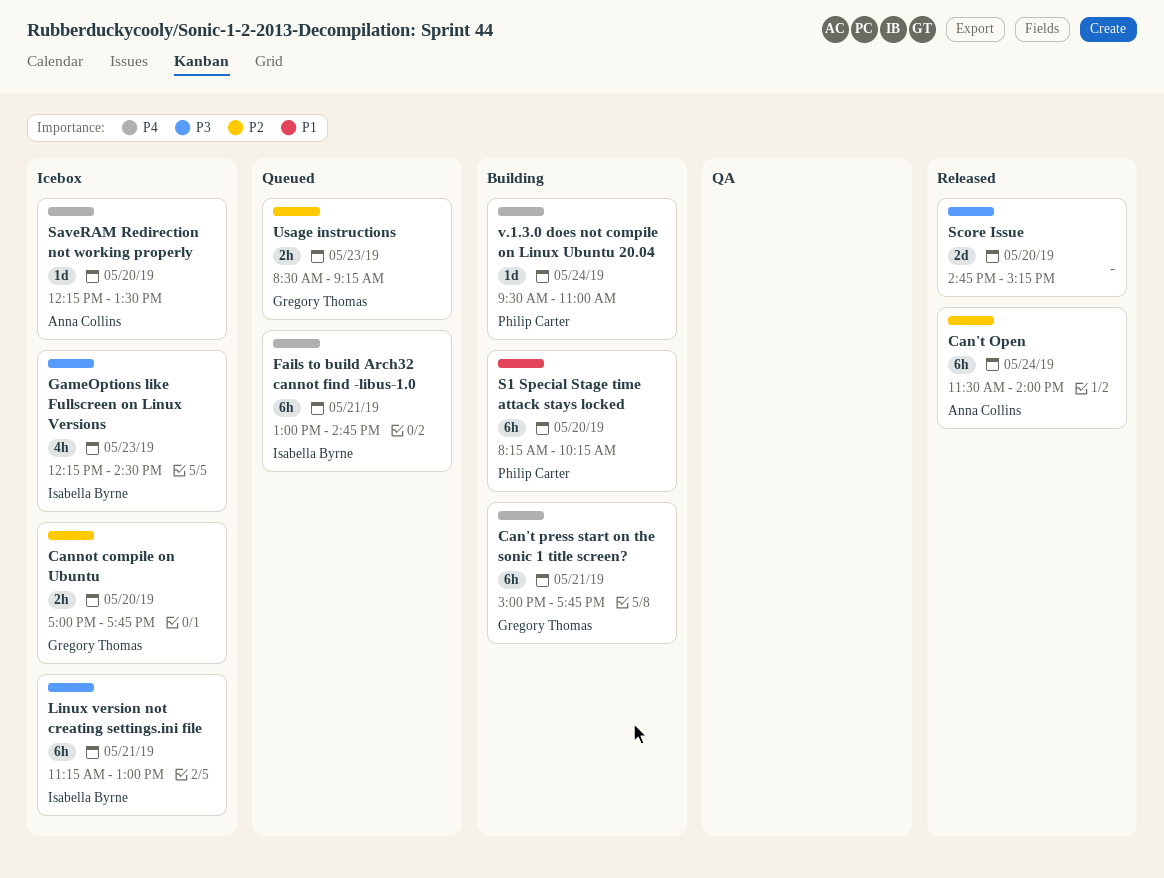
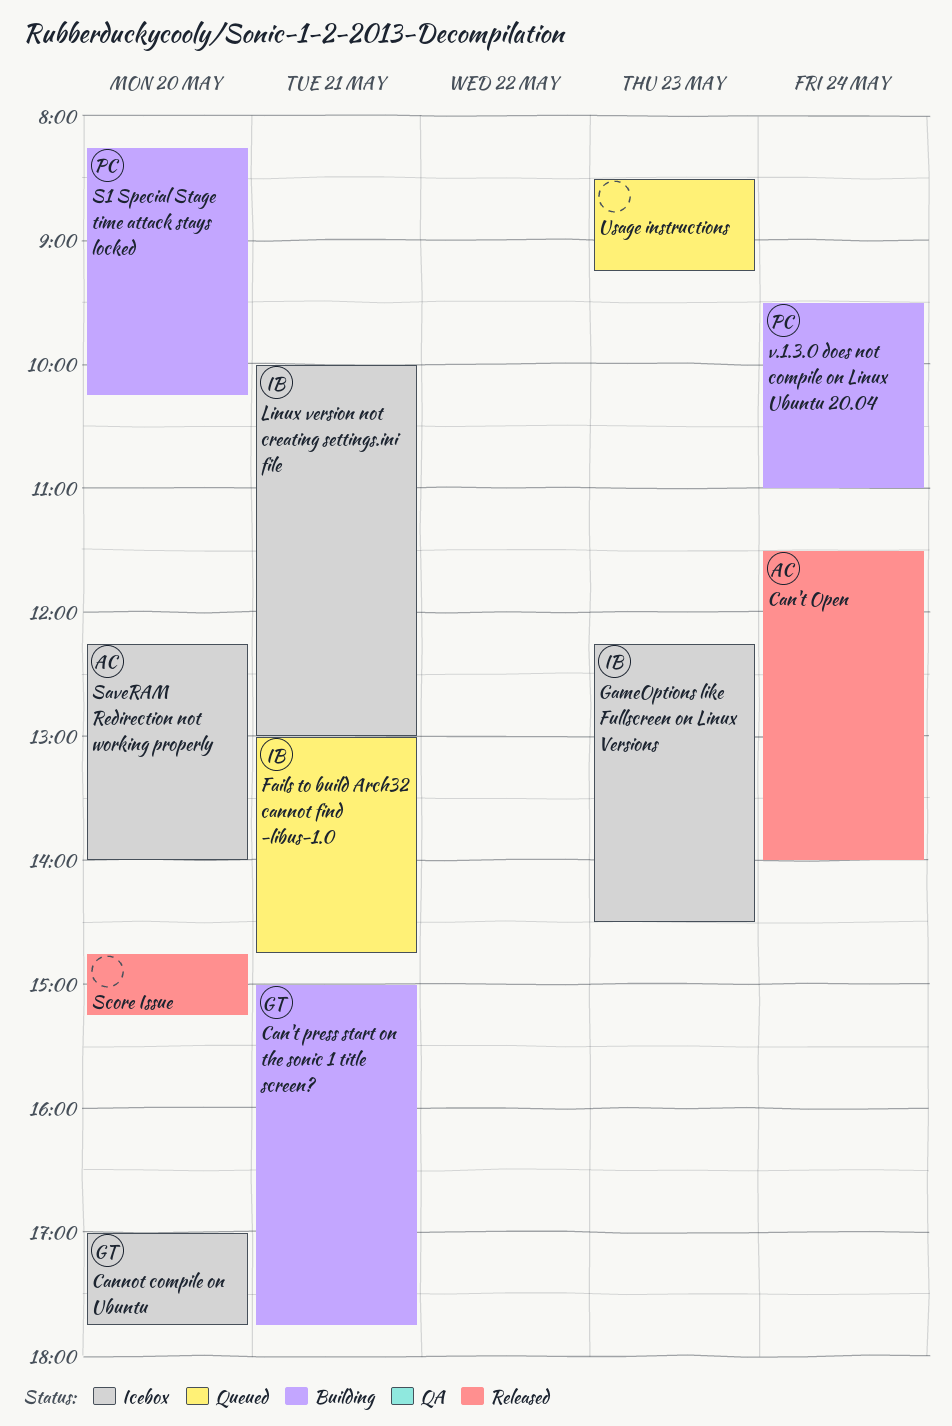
Linux version not creating settings.ini file, begins: 11:15 -> 10:00
SaveRAM Redirection not working properly, ends: 13:30 -> 14:00
Usage instructions, owner: Gregory Thomas -> none

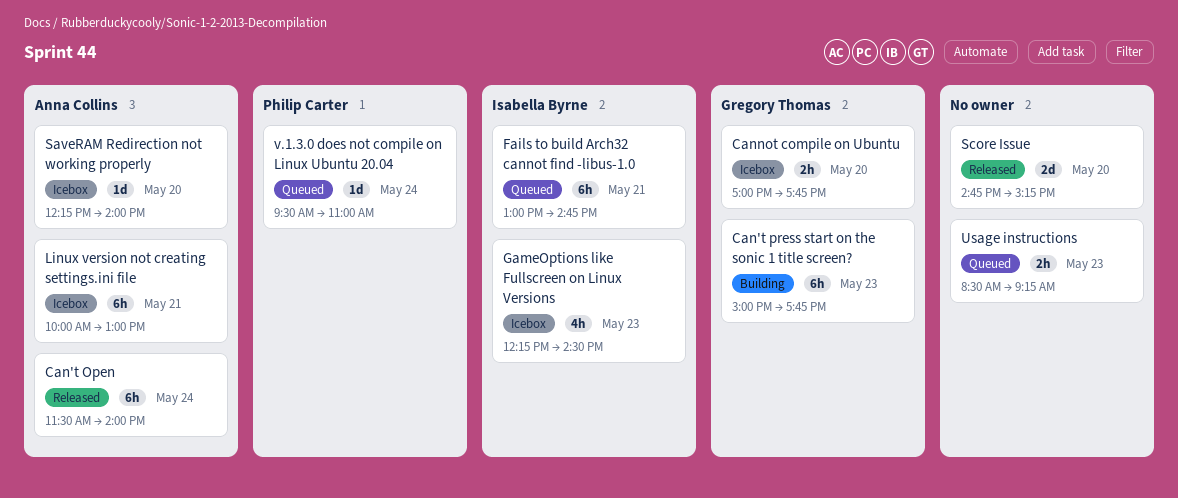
Can't press start on the sonic 1 title screen?, day: May 21 -> May 23
Linux version not creating settings.ini file, owner: Isabella Byrne -> Anna Collins
S1 Special Stage time attack stays locked: present -> none
v.1.3.0 does not compile on Linux Ubuntu 20.04, status: Building -> Queued

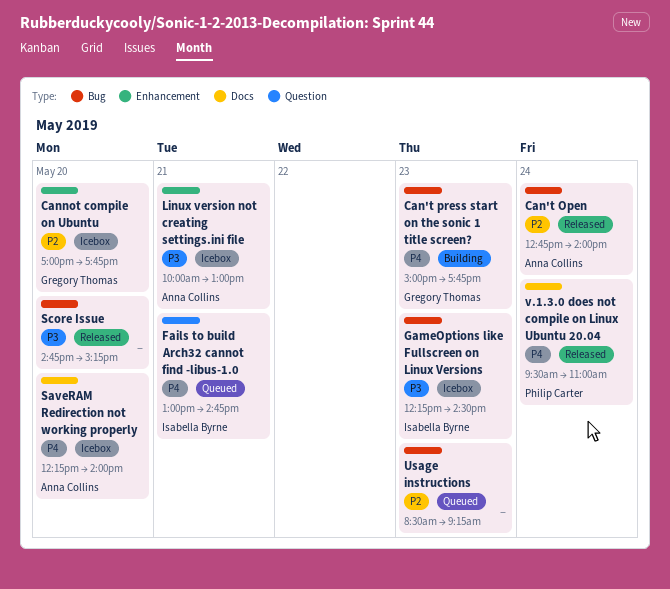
Can't Open, begins: 11:30 -> 12:45
v.1.3.0 does not compile on Linux Ubuntu 20.04, status: Queued -> Released

